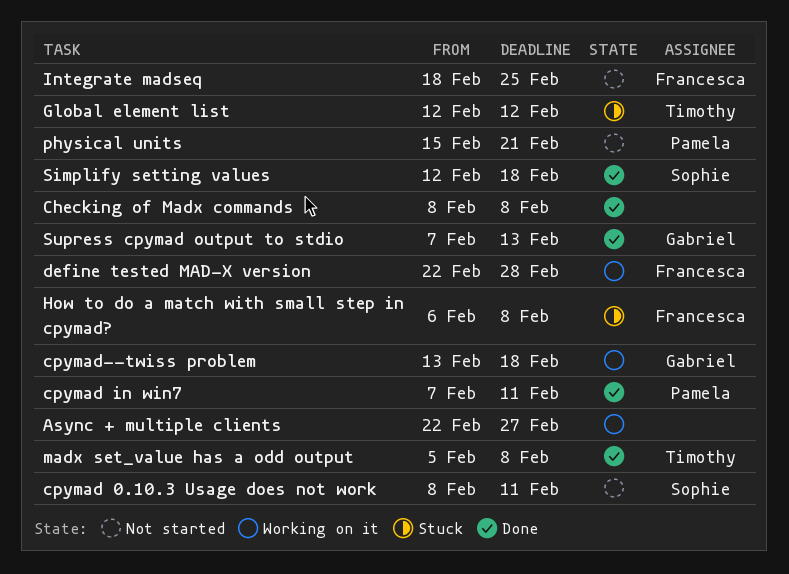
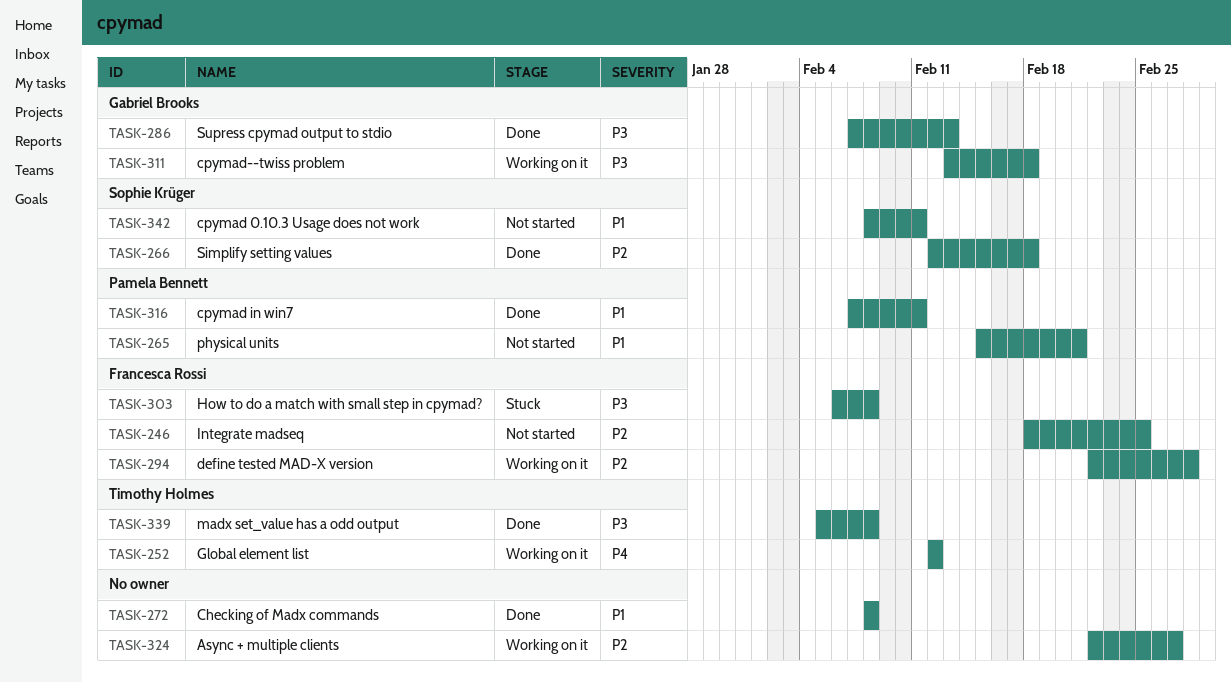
Global element list, status: Stuck -> Working on it

